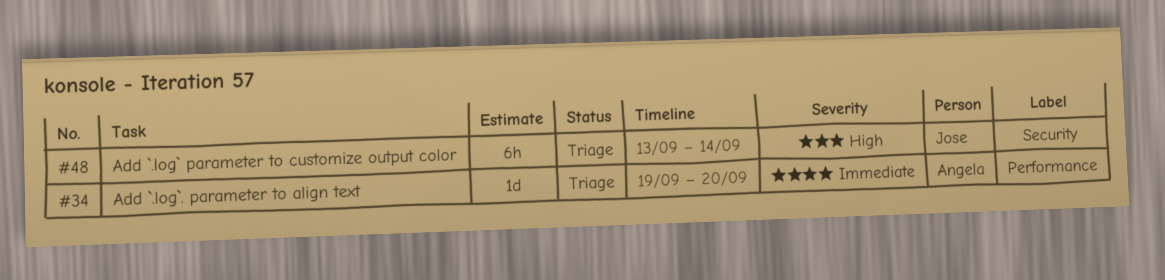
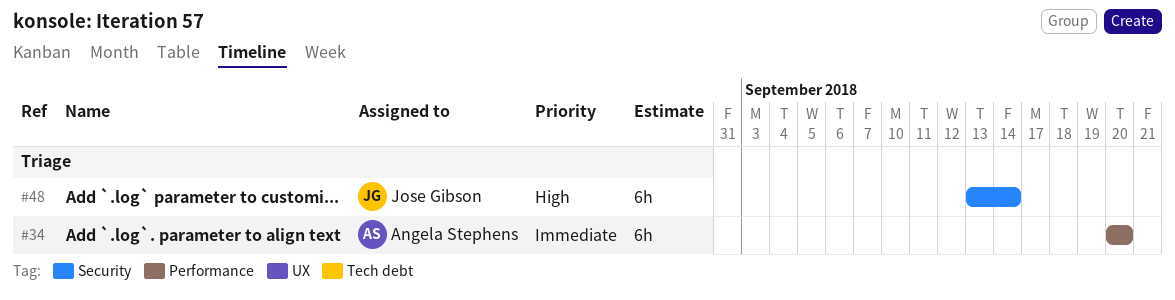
#34, estimate: 1d -> 6h
#34, start: Sep 19 -> Sep 20

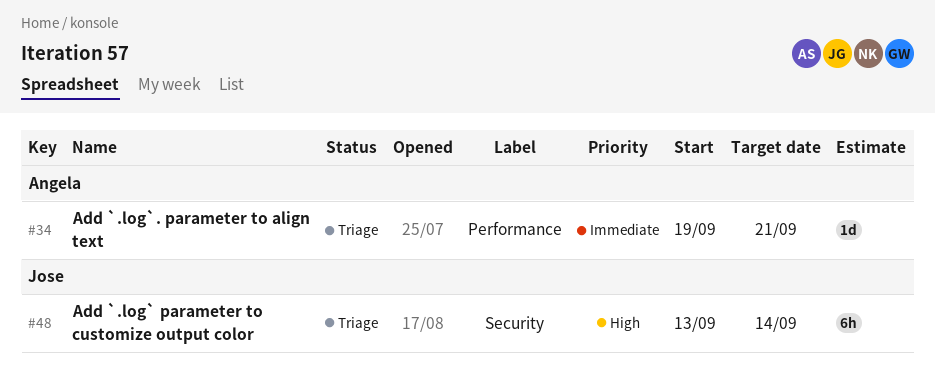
#34, estimate: 6h -> 1d
#34, start: Sep 20 -> Sep 19
#34, due: Sep 20 -> Sep 21

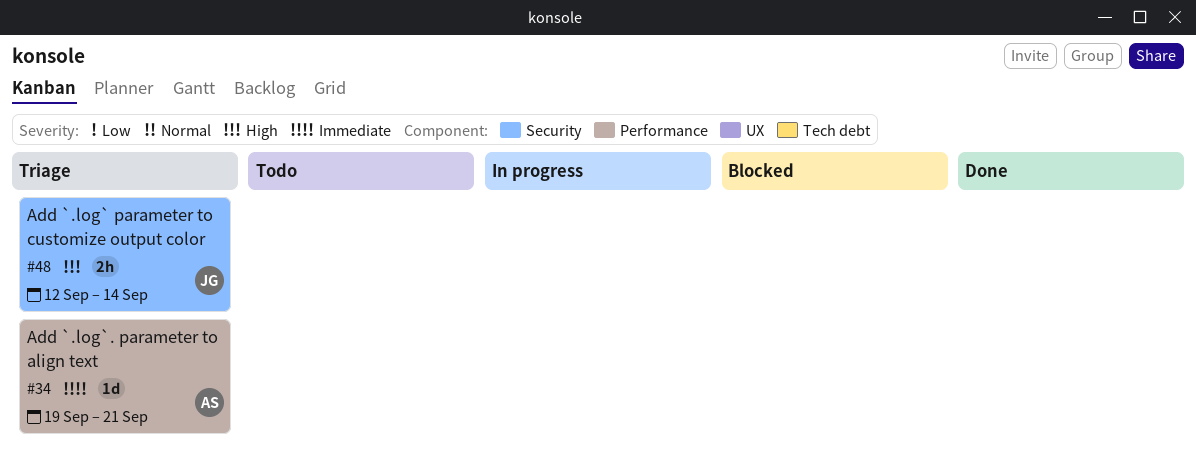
#48, estimate: 6h -> 2h
#48, start: Sep 13 -> Sep 12

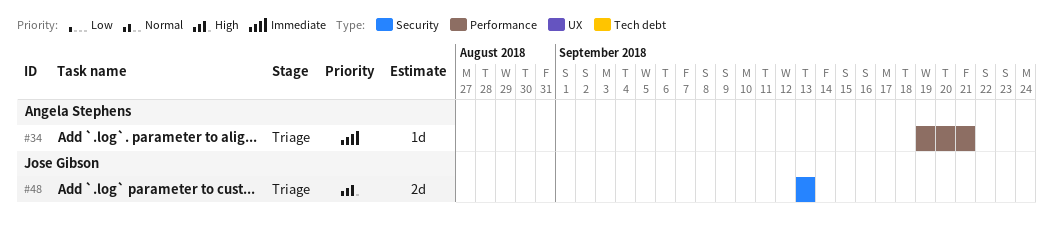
#48, estimate: 2h -> 2d
#48, start: Sep 12 -> Sep 13
#48, due: Sep 14 -> Sep 13

